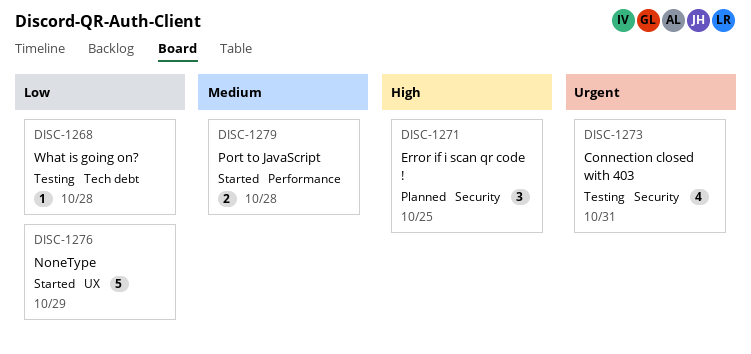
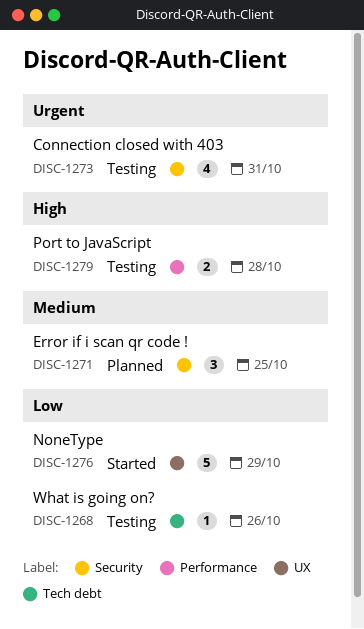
DISC-1268, due: Oct 28 -> Oct 26
DISC-1271, priority: High -> Medium
DISC-1279, status: Started -> Testing
DISC-1279, priority: Medium -> High

